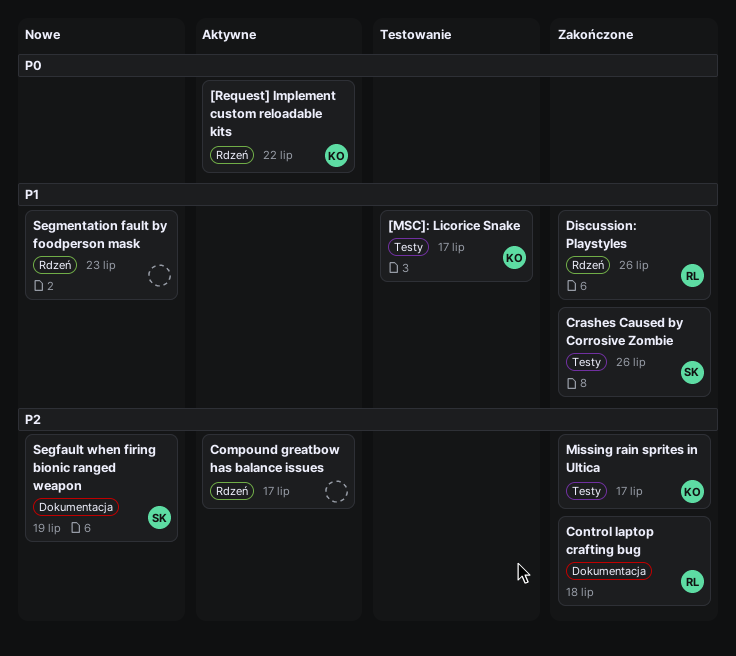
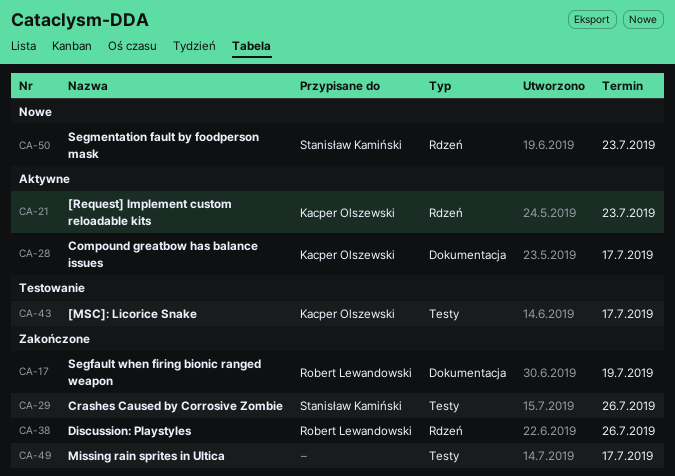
[Request] Implement custom reloadable kits, due: Jul 22 -> Jul 23
Compound greatbow has balance issues, owner: none -> Kacper Olszewski
Compound greatbow has balance issues, label: Rdzeń -> Dokumentacja
Control laptop crafting bug: present -> none
Missing rain sprites in Ultica, owner: Kacper Olszewski -> none
Segfault when firing bionic ranged weapon, status: Nowe -> Zakończone
Segfault when firing bionic ranged weapon, owner: Stanisław Kamiński -> Robert Lewandowski
Segmentation fault by foodperson mask, owner: none -> Stanisław Kamiński

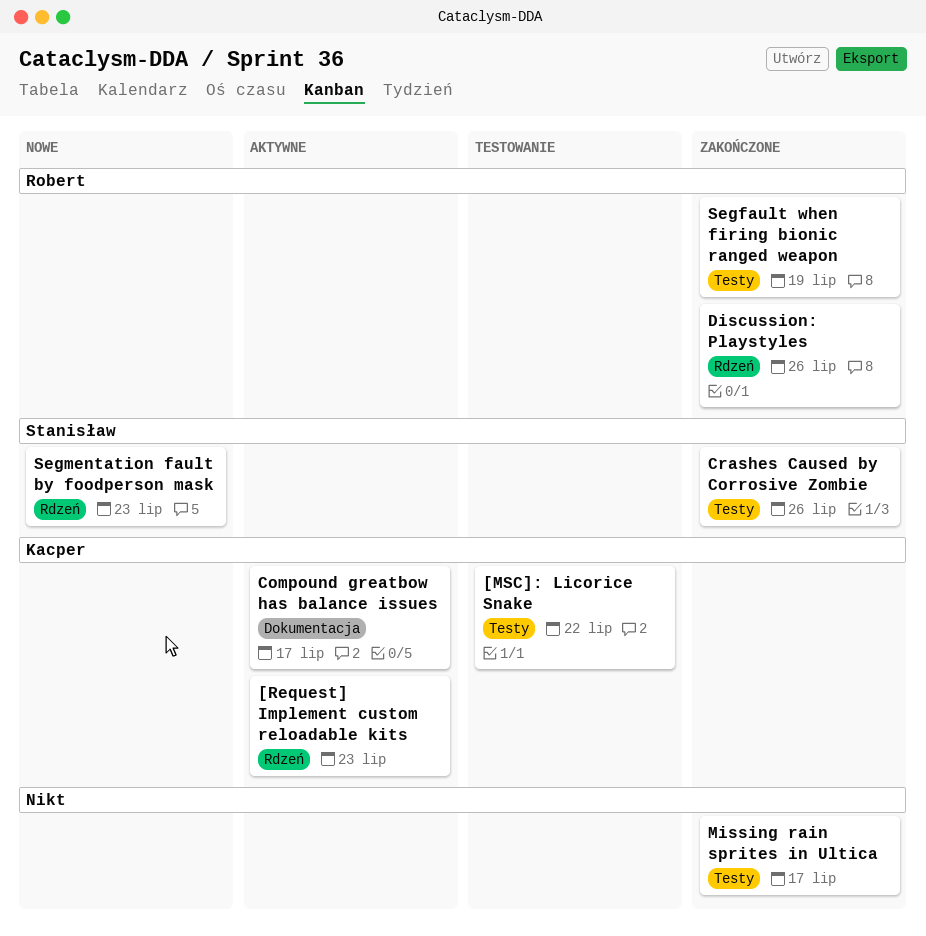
[MSC]: Licorice Snake, due: Jul 17 -> Jul 22
Segfault when firing bionic ranged weapon, label: Dokumentacja -> Testy

